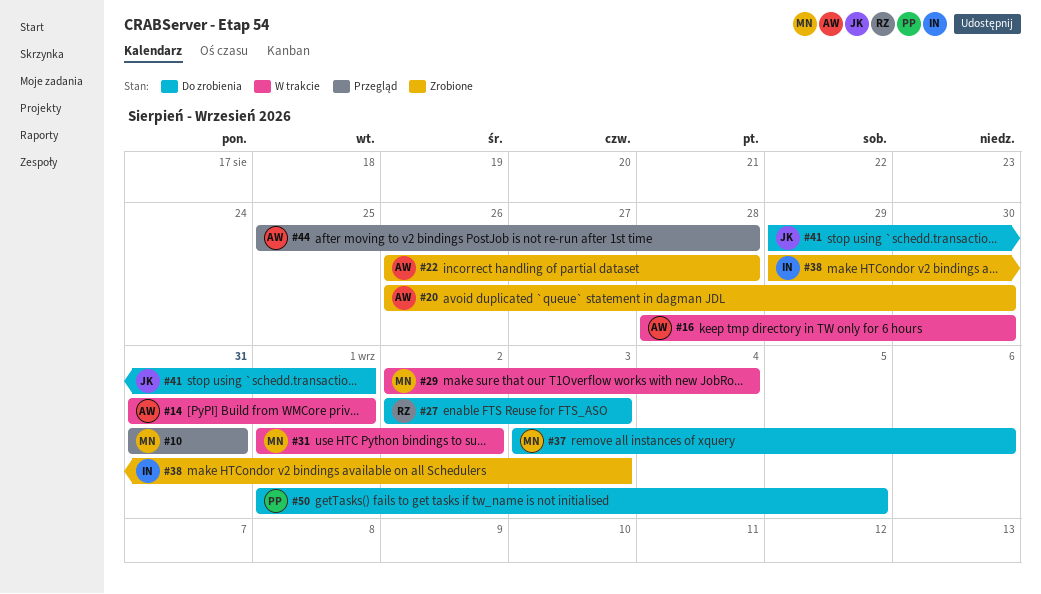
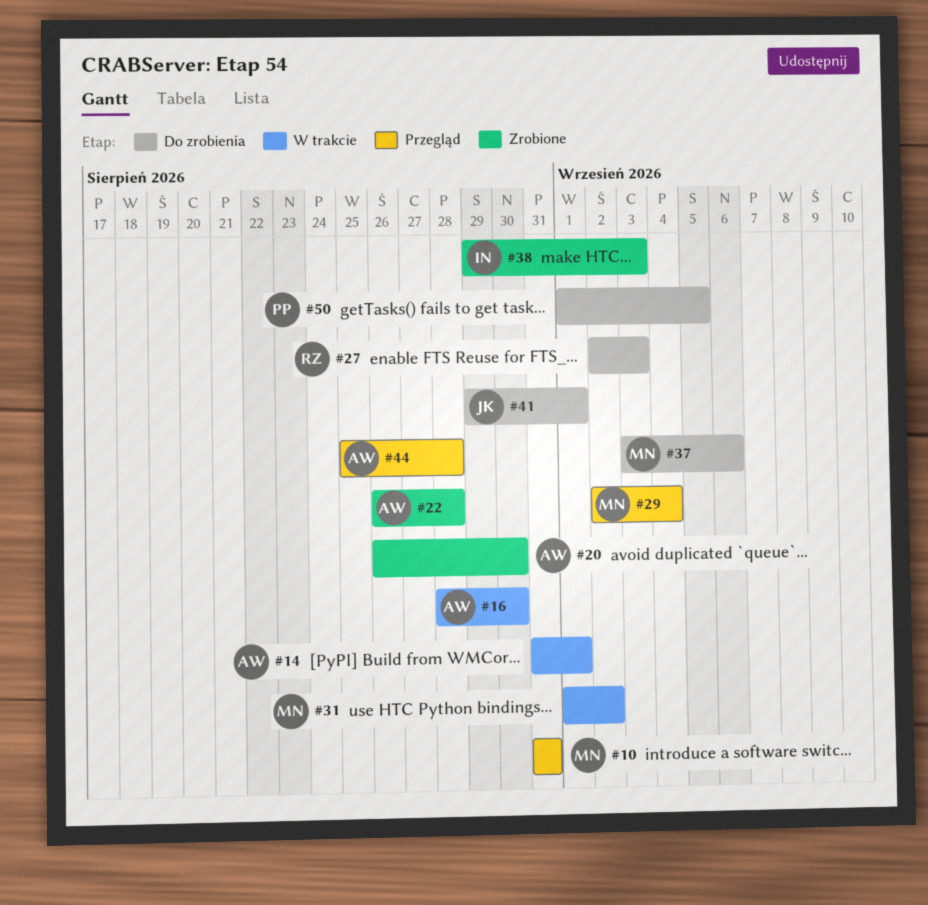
#29, status: W trakcie -> Przegląd

